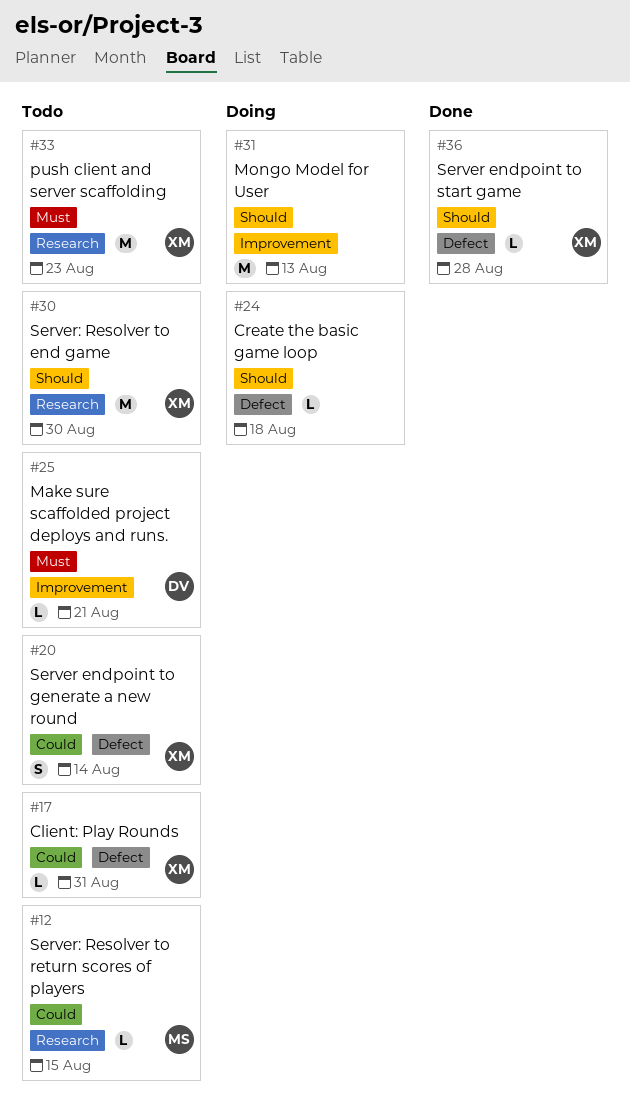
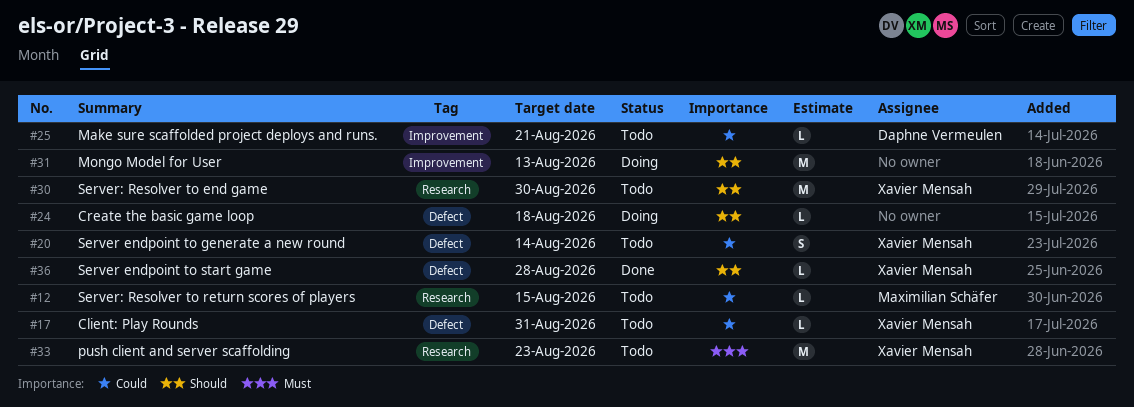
#25, priority: Must -> Could

